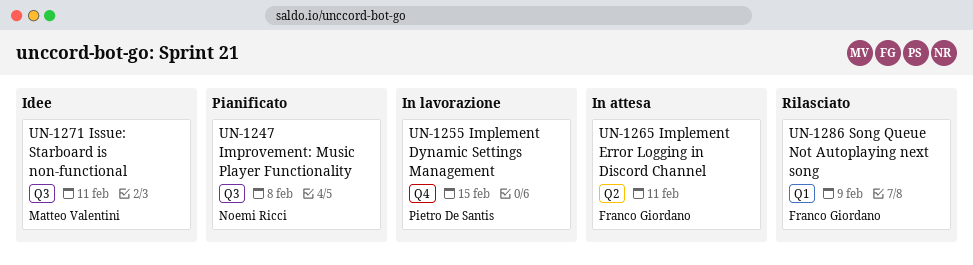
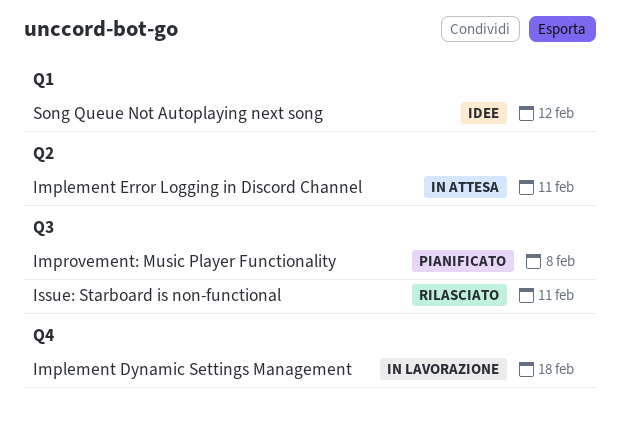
Implement Dynamic Settings Management, due: Feb 15 -> Feb 18
Issue: Starboard is non-functional, status: Idee -> Rilasciato
Song Queue Not Autoplaying next song, status: Rilasciato -> Idee
Song Queue Not Autoplaying next song, due: Feb 9 -> Feb 12

